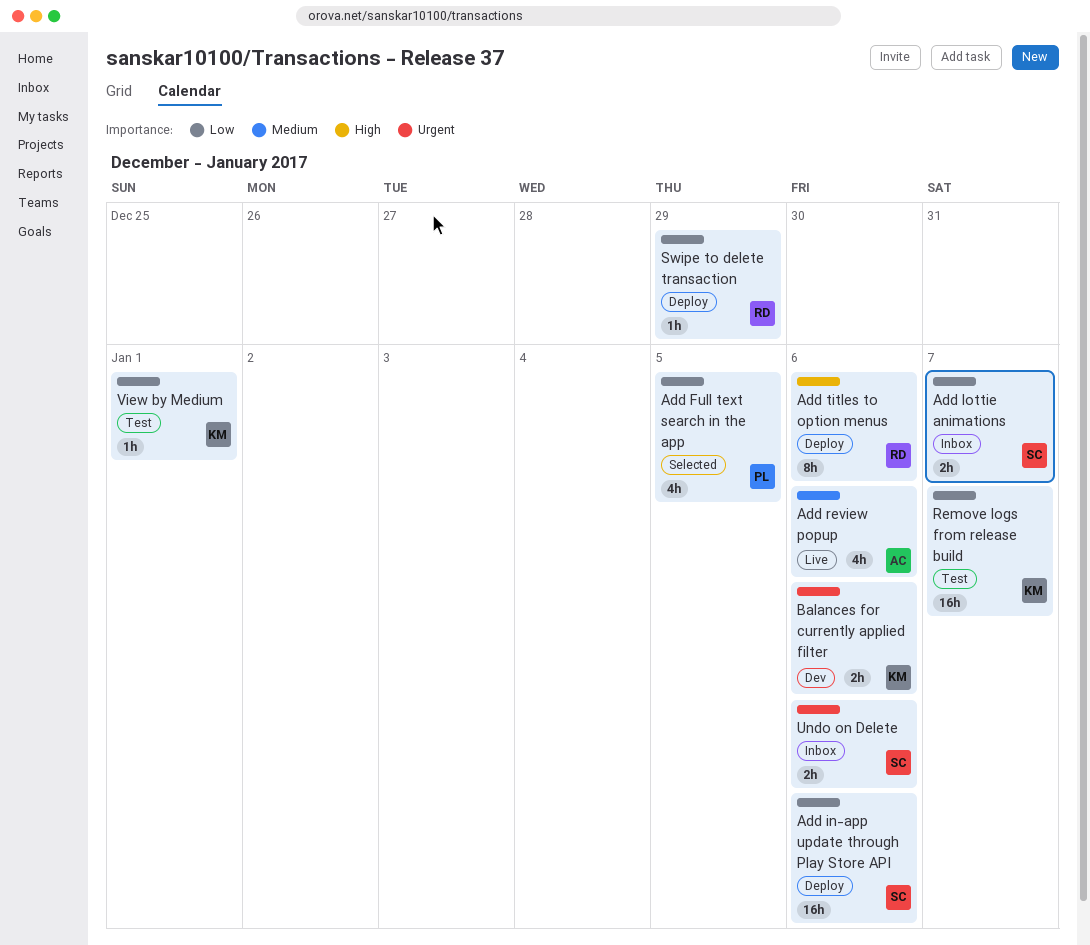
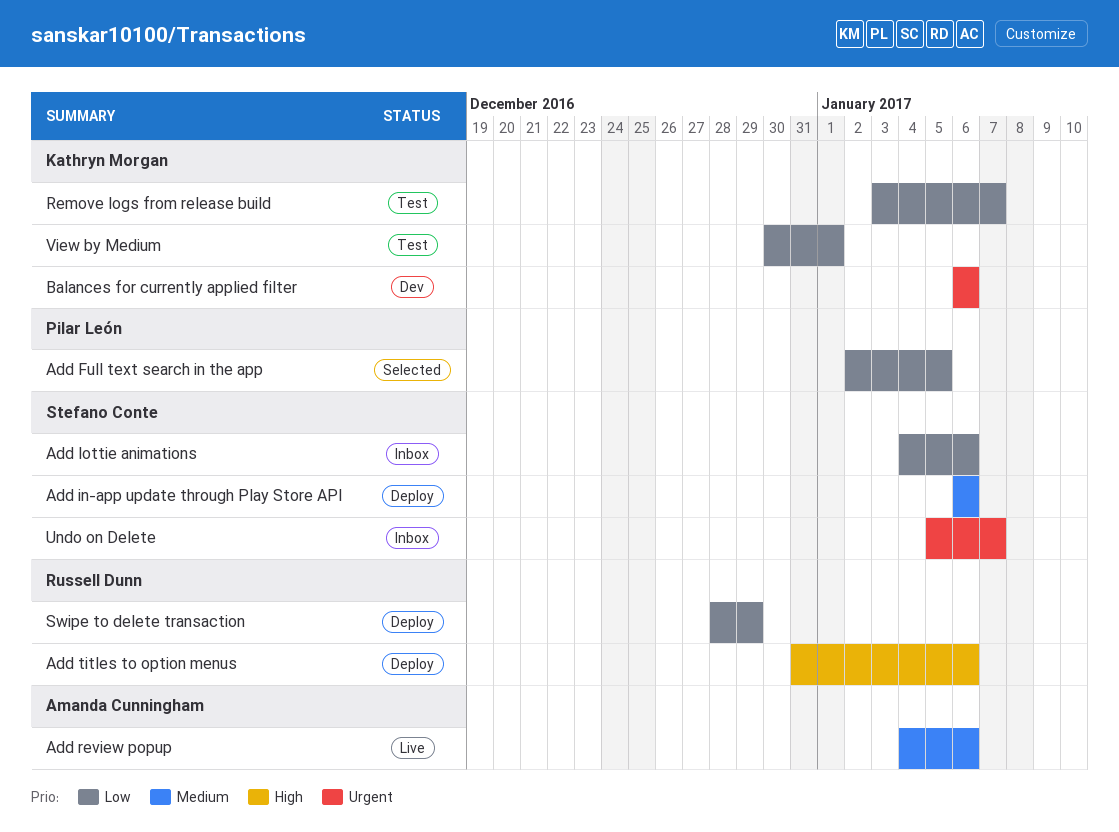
Add in-app update through Play Store API, priority: Low -> Medium
Add lottie animations, due: Jan 7 -> Jan 6
Undo on Delete, due: Jan 6 -> Jan 7

